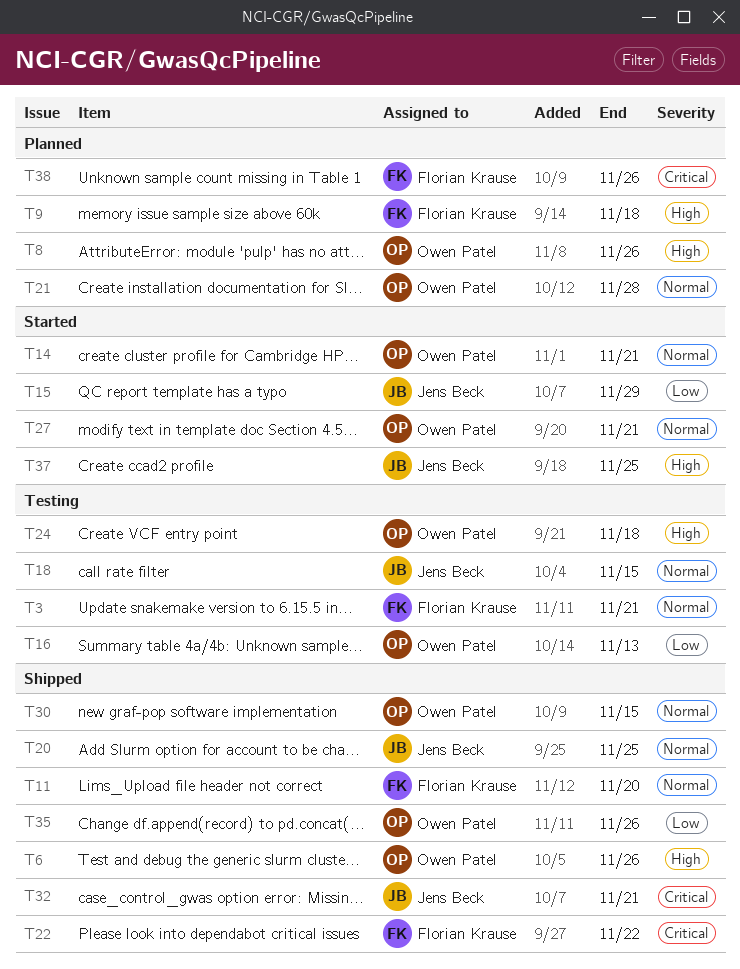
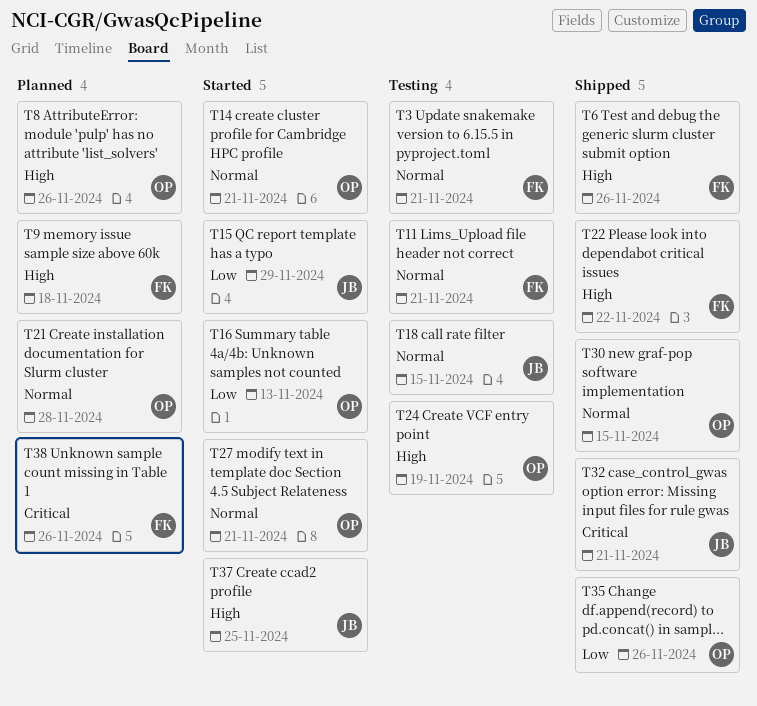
T6, owner: Owen Patel -> Florian Krause
T11, status: Shipped -> Testing
T11, due: Nov 20 -> Nov 21
T16, status: Testing -> Started
T20: present -> none
T22, priority: Critical -> High
T24, due: Nov 18 -> Nov 19

